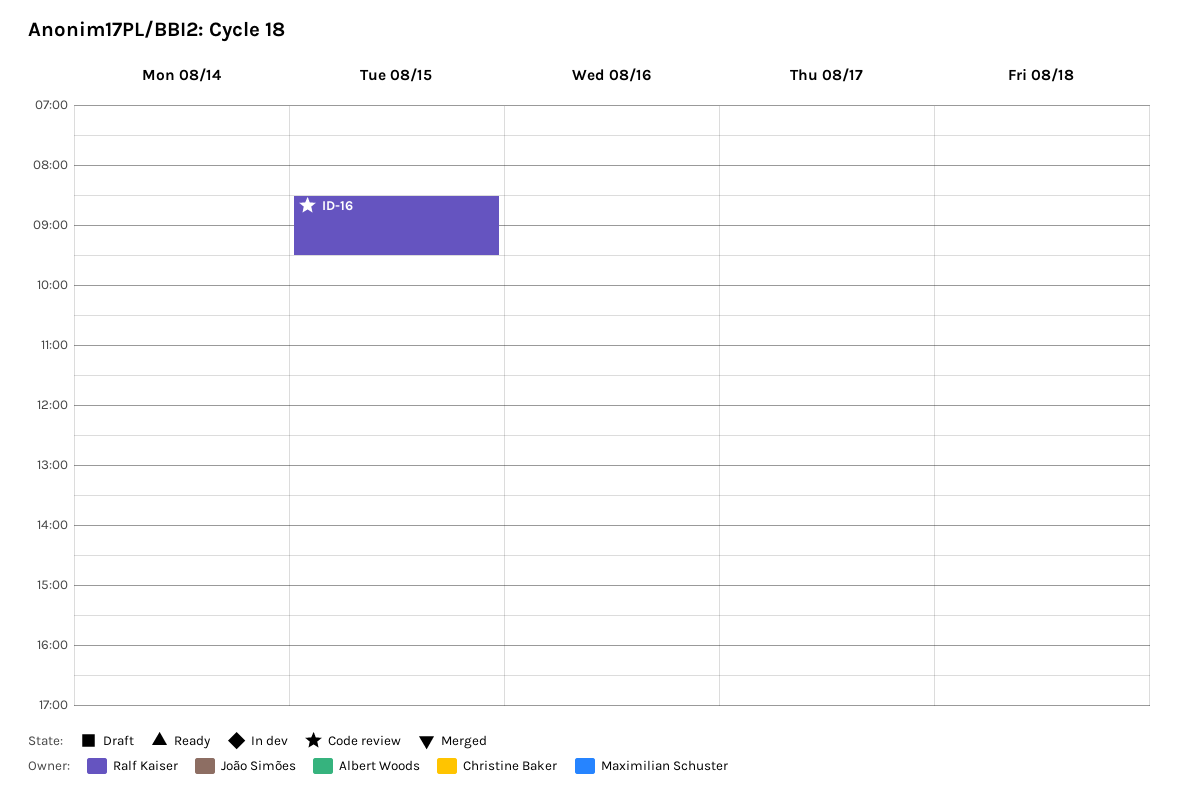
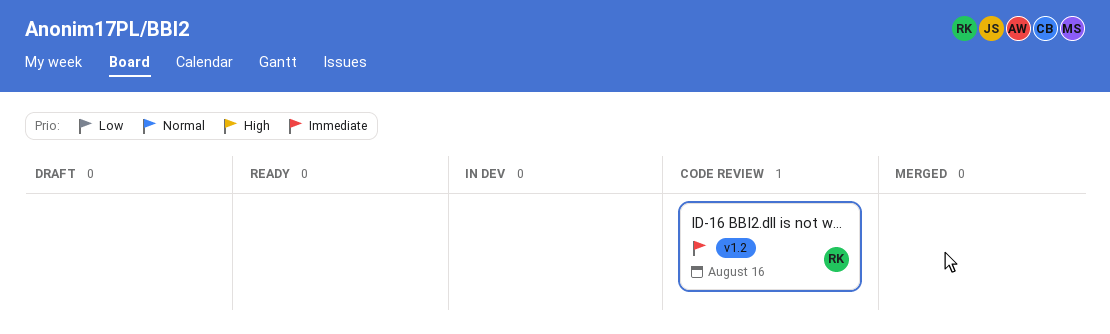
ID-16, day: Aug 15 -> Aug 16

